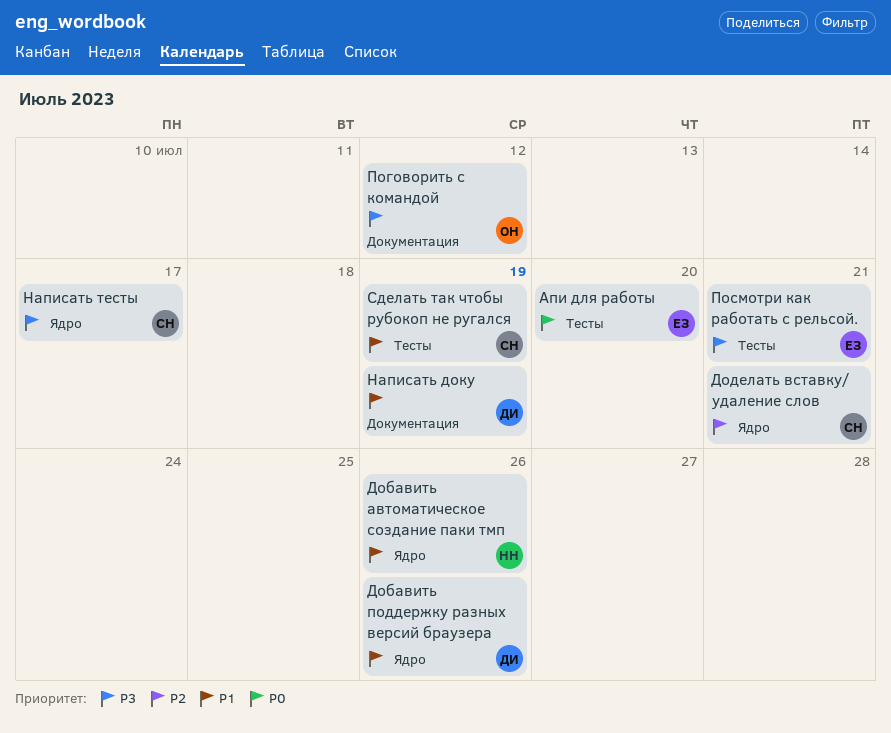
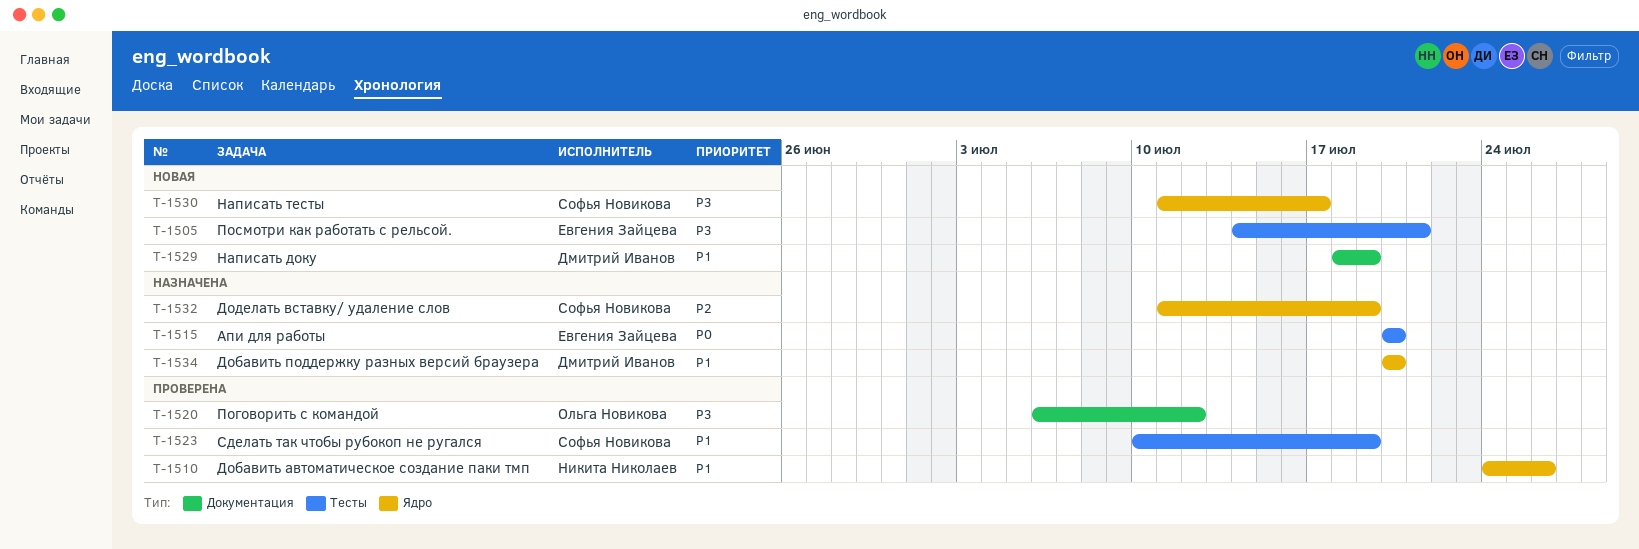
Добавить поддержку разных версий браузера, due: Jul 26 -> Jul 20
Доделать вставку/ удаление слов, due: Jul 21 -> Jul 19

